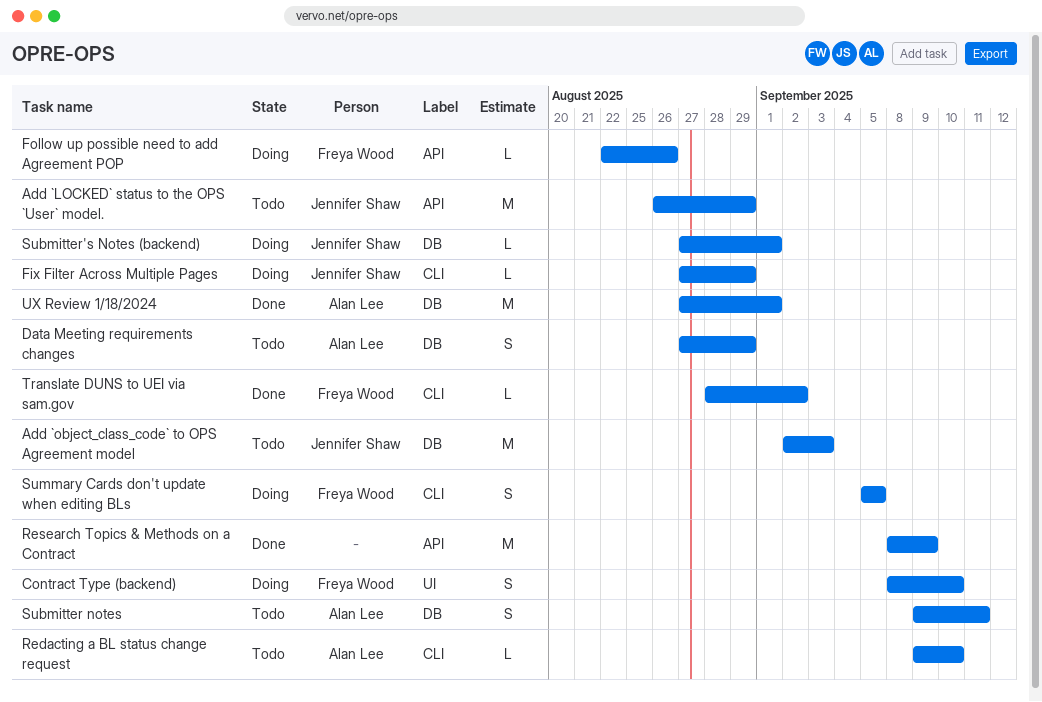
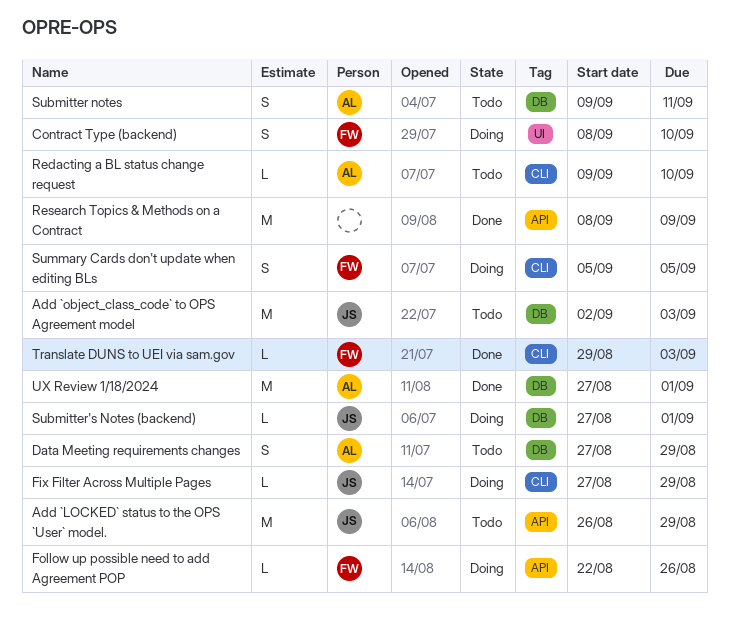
Translate DUNS to UEI via sam.gov, start: Aug 28 -> Aug 29
Translate DUNS to UEI via sam.gov, due: Sep 2 -> Sep 3

